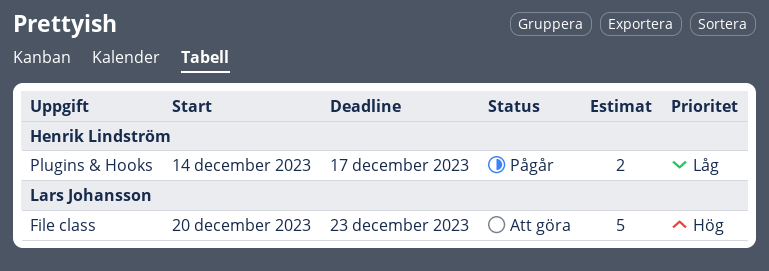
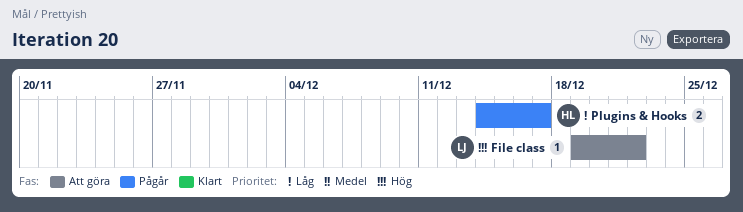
File class, estimate: 5 -> 1
File class, start: Dec 20 -> Dec 19
File class, due: Dec 23 -> Dec 22

